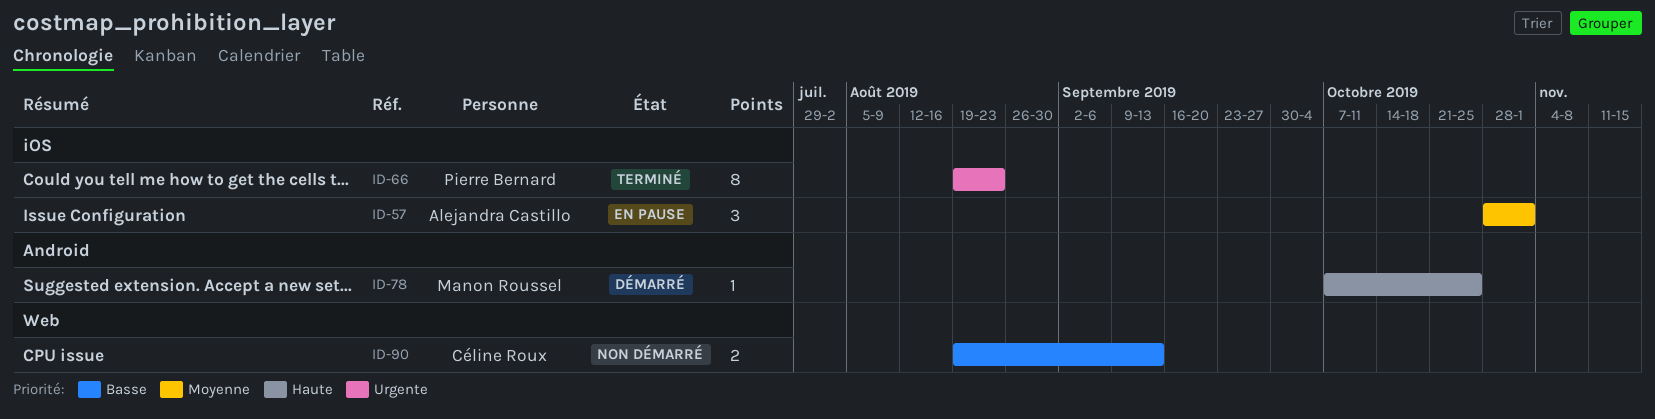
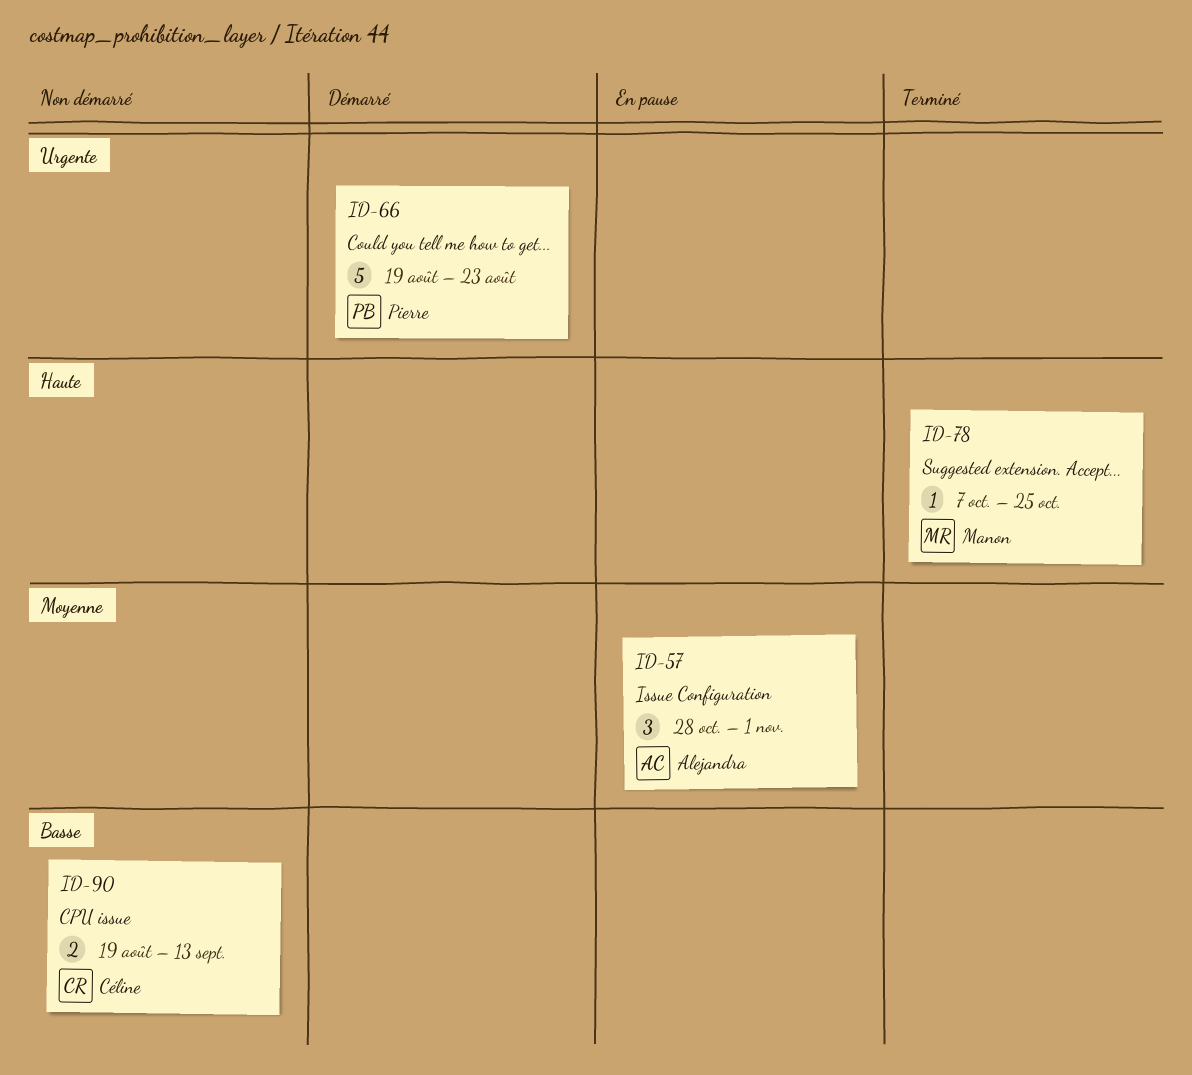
ID-66, status: Terminé -> Démarré
ID-66, estimate: 8 -> 5
ID-78, status: Démarré -> Terminé

